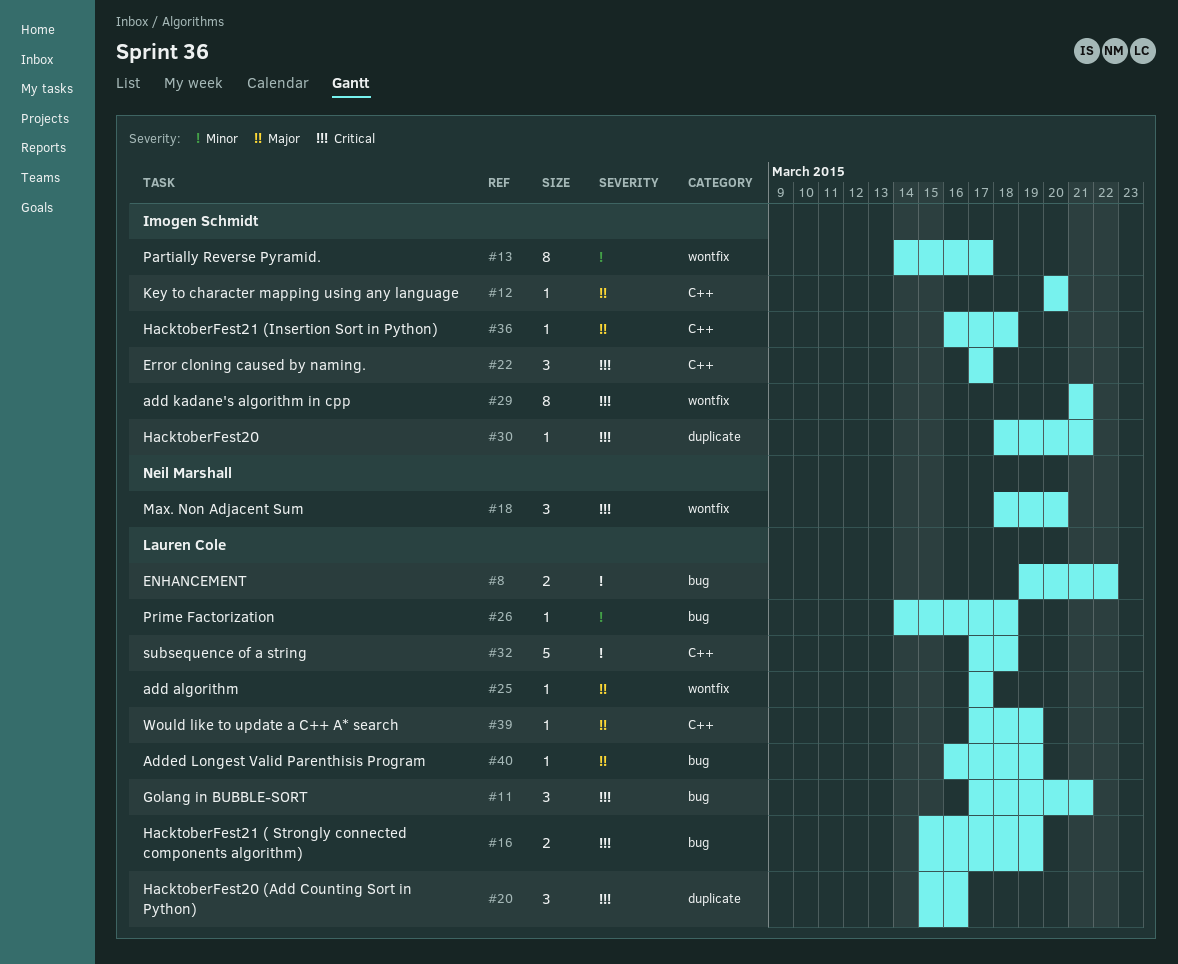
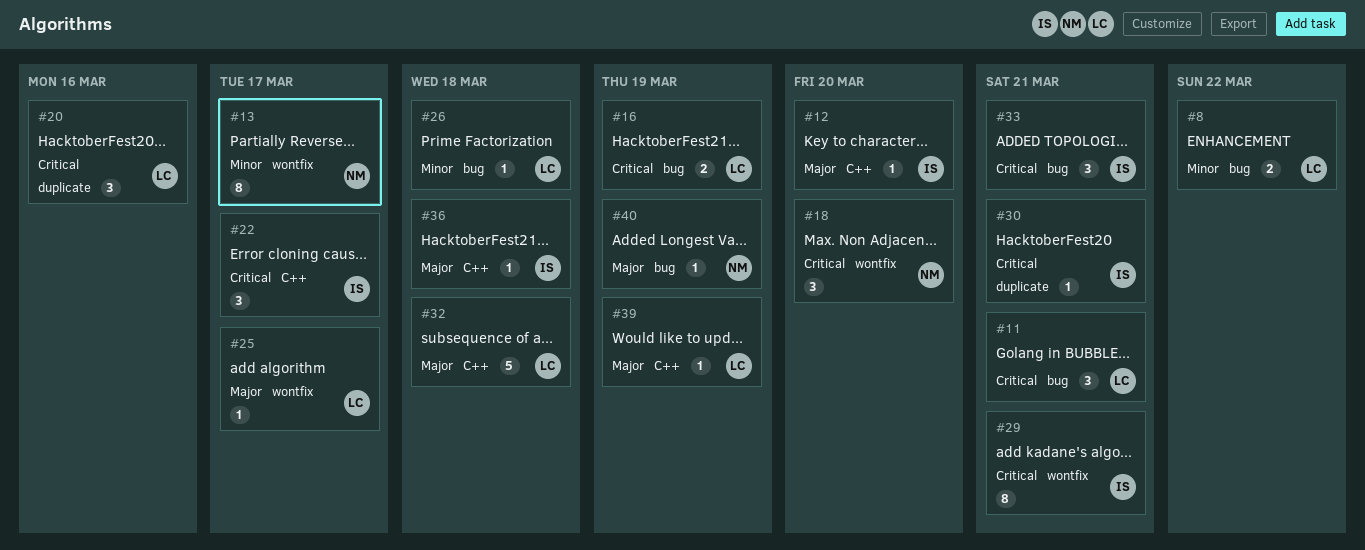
#13, owner: Imogen Schmidt -> Neil Marshall
#32, priority: Minor -> Major
#33: none -> present
#40, owner: Lauren Cole -> Neil Marshall

